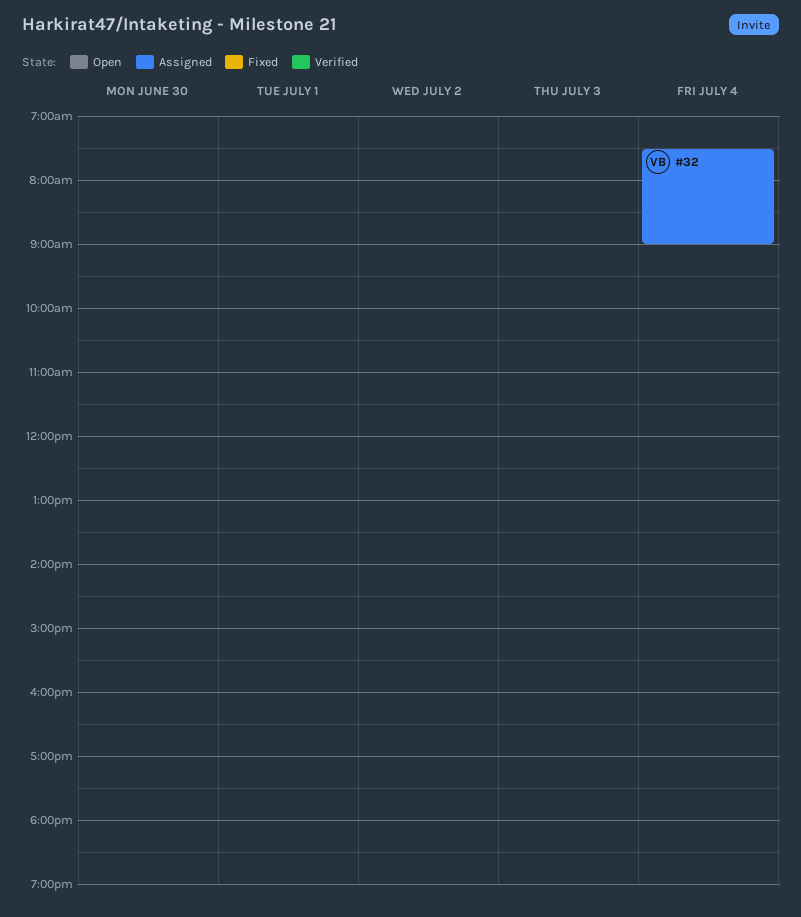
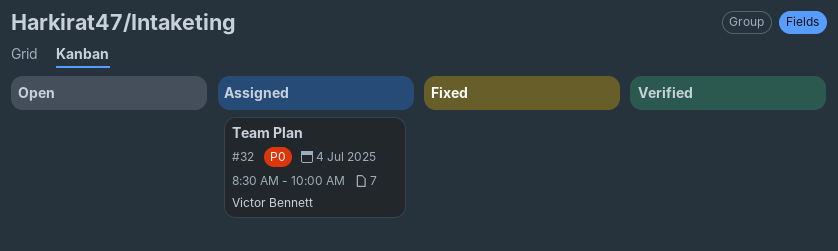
#32, begins: 07:30 -> 08:30
#32, ends: 09:00 -> 10:00

